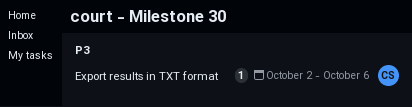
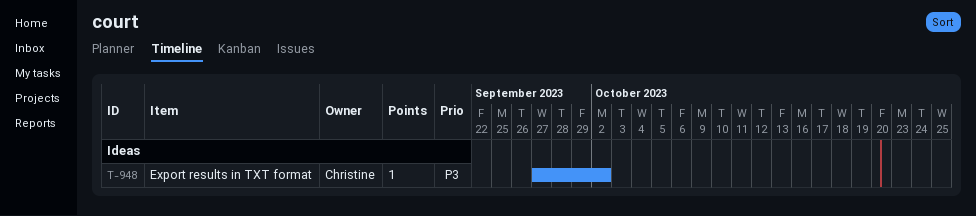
Export results in TXT format, start: Oct 2 -> Sep 27
Export results in TXT format, due: Oct 6 -> Oct 2

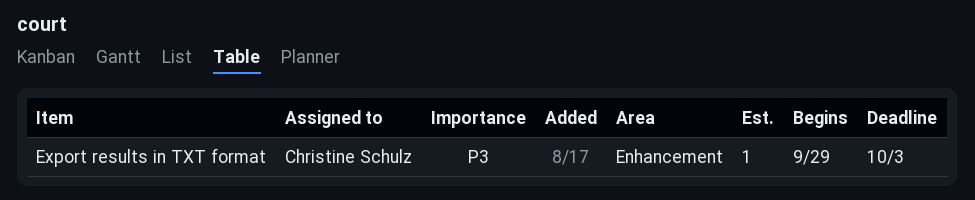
Export results in TXT format, start: Sep 27 -> Sep 29
Export results in TXT format, due: Oct 2 -> Oct 3

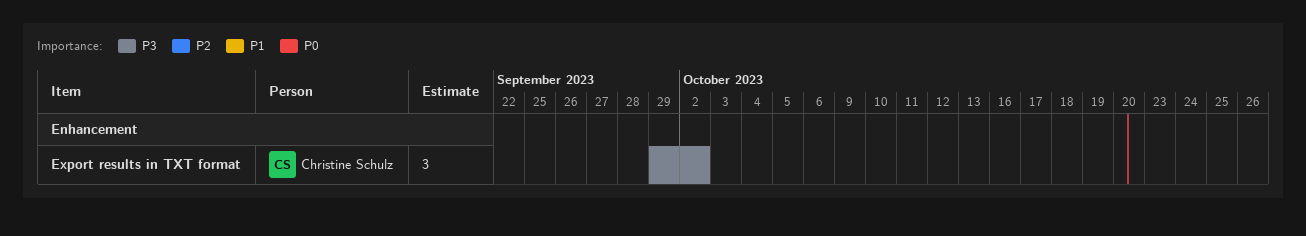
Export results in TXT format, estimate: 1 -> 3
Export results in TXT format, due: Oct 3 -> Oct 2

